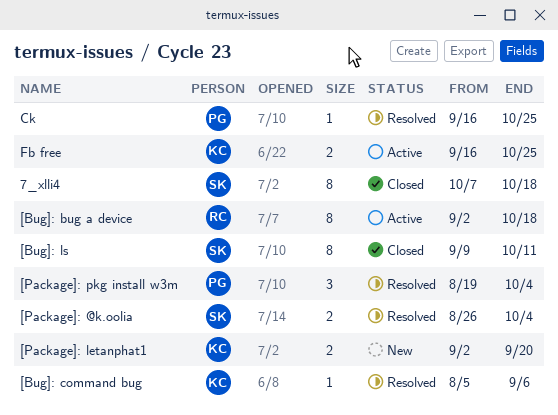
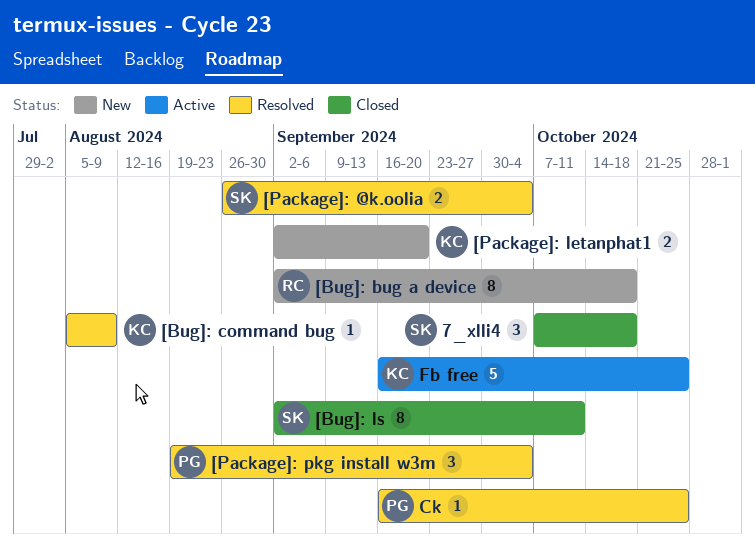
7_xlli4, estimate: 8 -> 3
[Bug]: bug a device, status: Active -> New
[Bug]: command bug, due: Sep 6 -> Aug 9
[Bug]: ls, start: Sep 9 -> Sep 2
Fb free, estimate: 2 -> 5

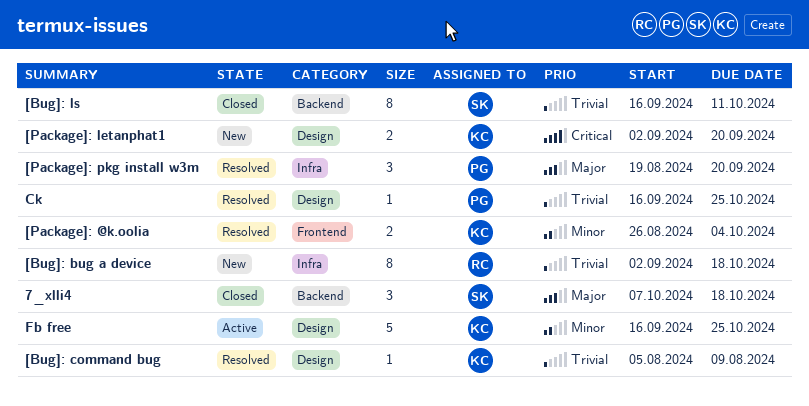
[Bug]: ls, start: Sep 2 -> Sep 16
[Package]: @k.oolia, owner: SK -> KC
[Package]: pkg install w3m, due: Oct 4 -> Sep 20

